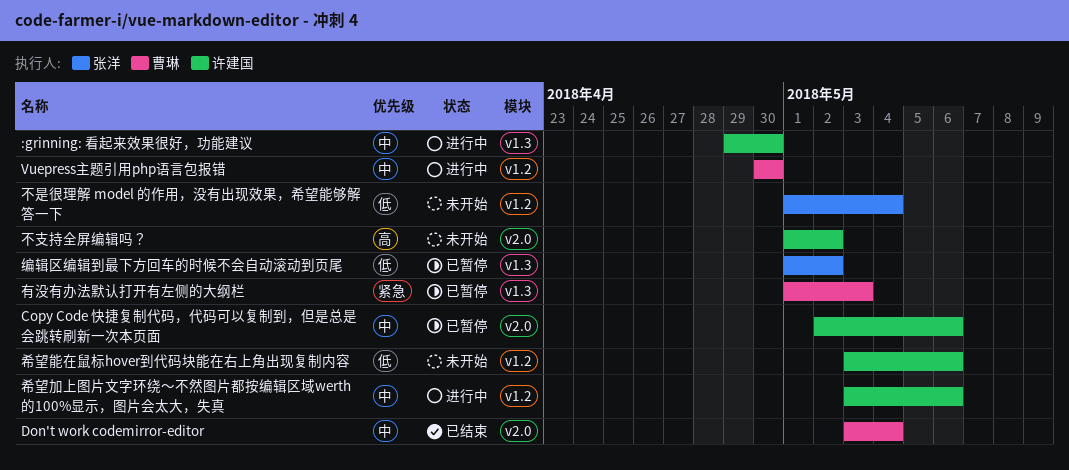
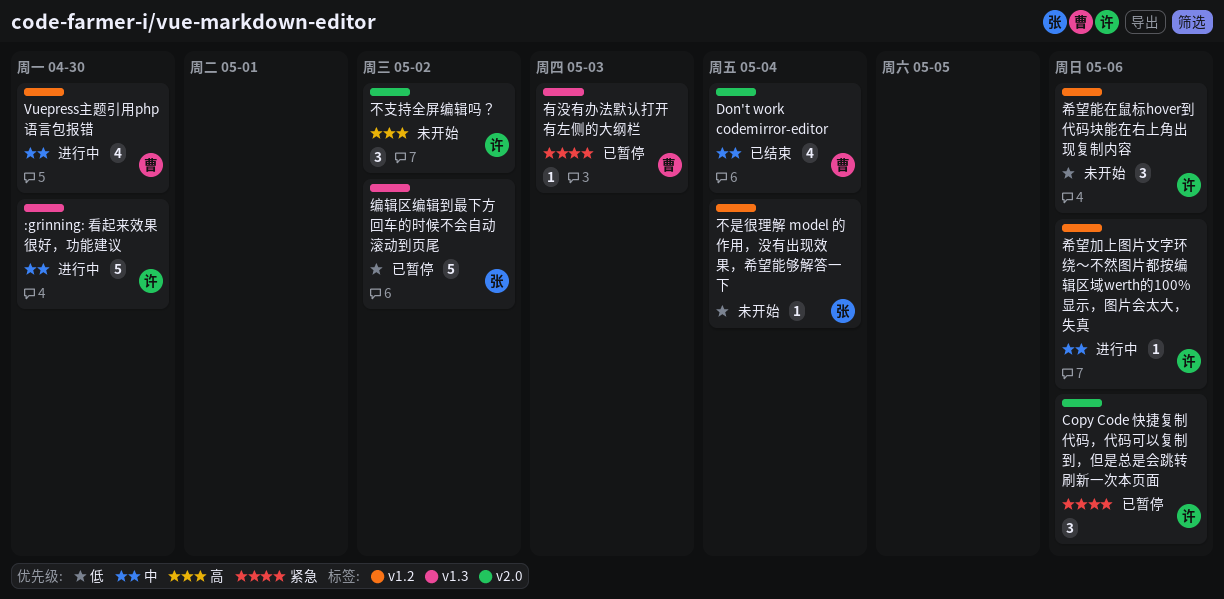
Copy Code 快捷复制代码，代码可以复制到，但是总是会跳转刷新一次本页面, priority: 中 -> 紧急

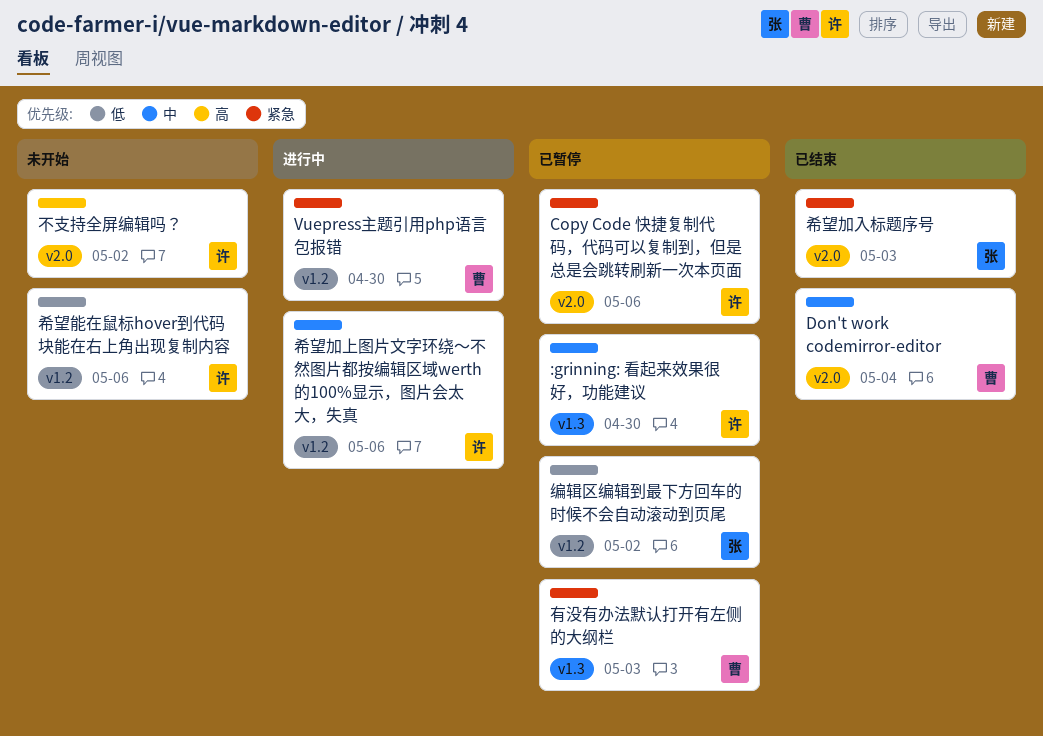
:grinning: 看起来效果很好，功能建议, status: 进行中 -> 已暂停
Vuepress主题引用php语言包报错, priority: 中 -> 紧急
不是很理解 model 的作用，没有出现效果，希望能够解答一下: present -> none
希望加入标题序号: none -> present
编辑区编辑到最下方回车的时候不会自动滚动到页尾, label: v1.3 -> v1.2

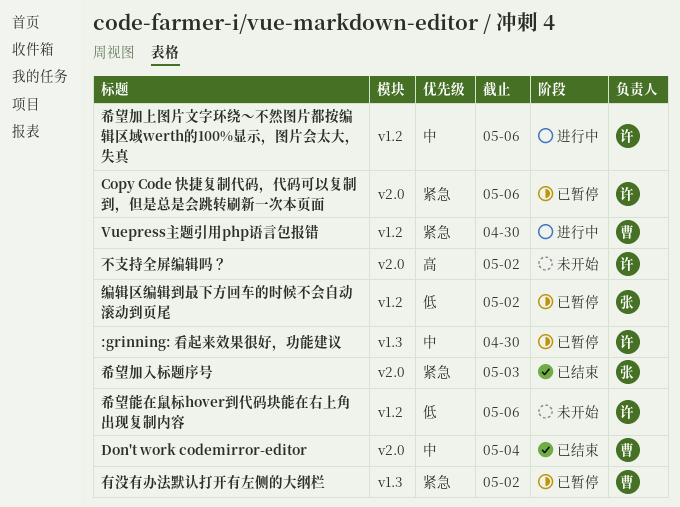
有没有办法默认打开有左侧的大纲栏, due: May 3 -> May 2

